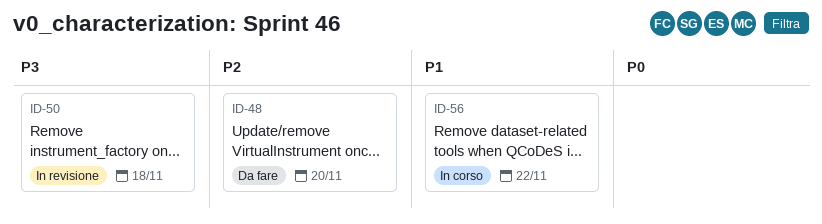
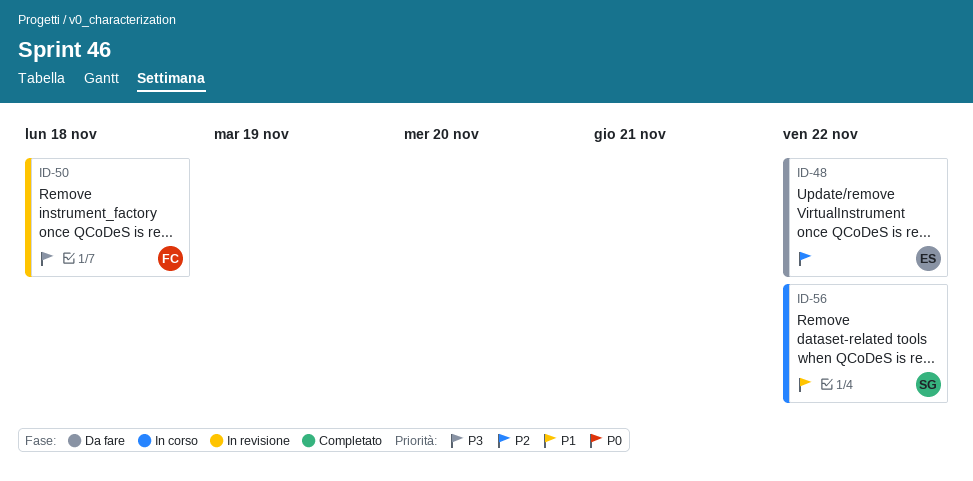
ID-48, due: Nov 20 -> Nov 22

